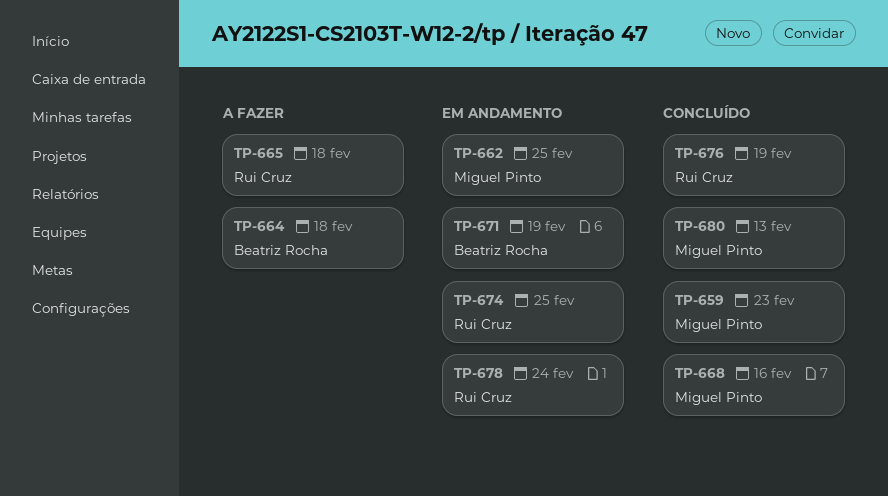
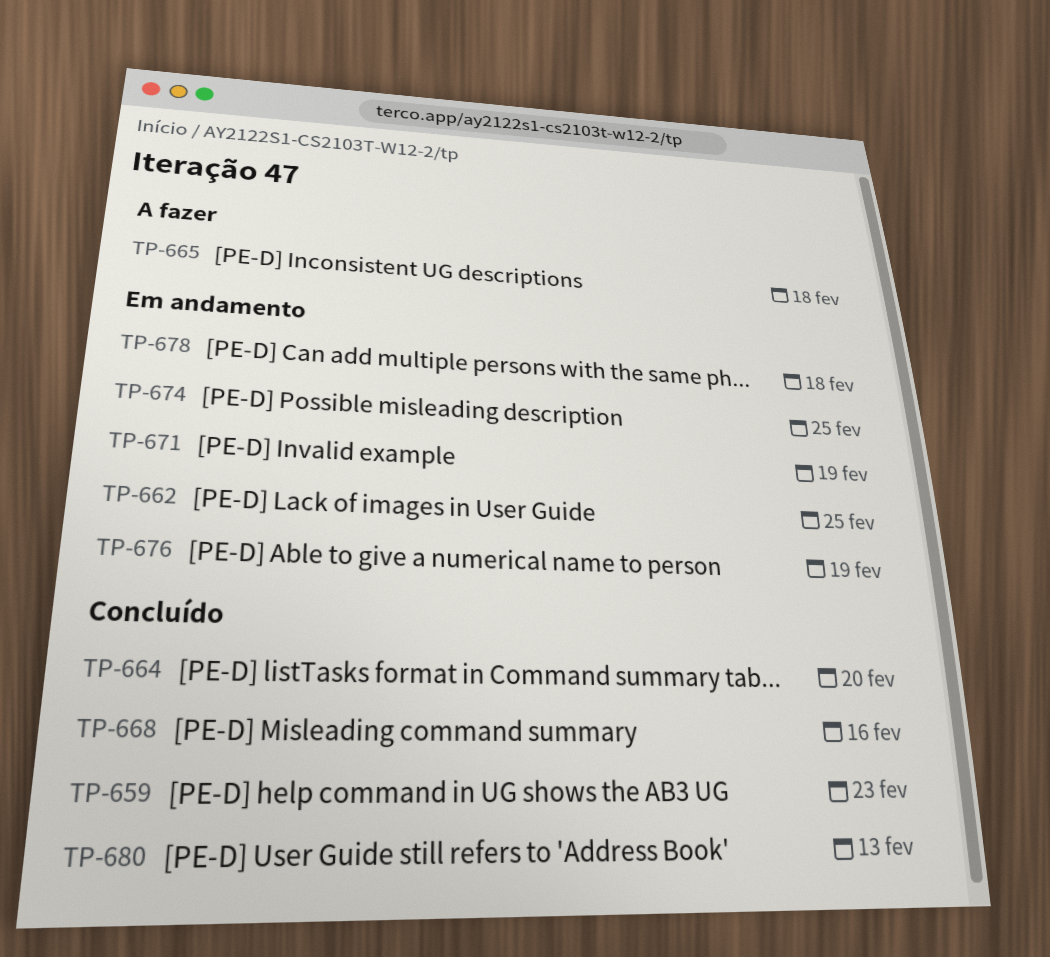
TP-664, status: A fazer -> Concluído
TP-664, due: Feb 18 -> Feb 20
TP-676, status: Concluído -> Em andamento
TP-678, due: Feb 24 -> Feb 18

